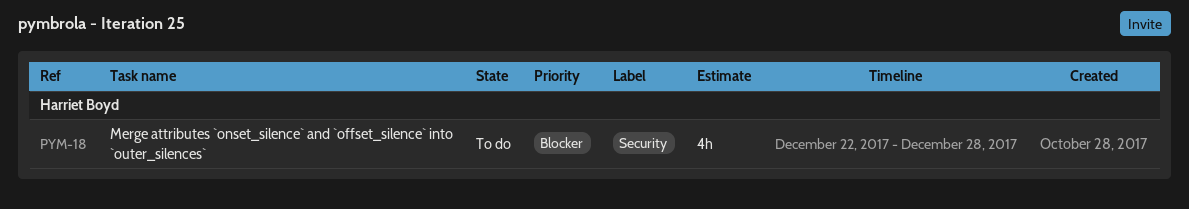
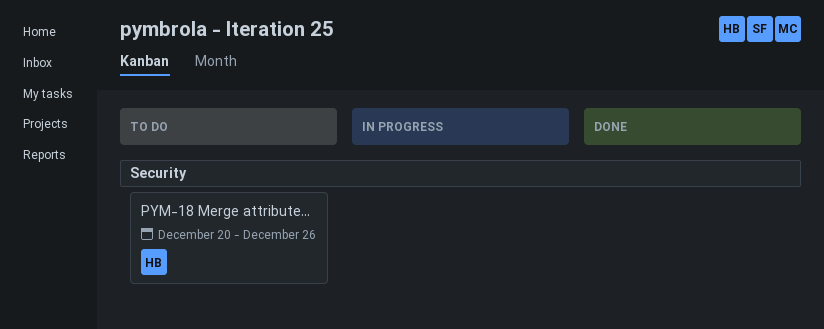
PYM-18, start: Dec 22 -> Dec 20
PYM-18, due: Dec 28 -> Dec 26

